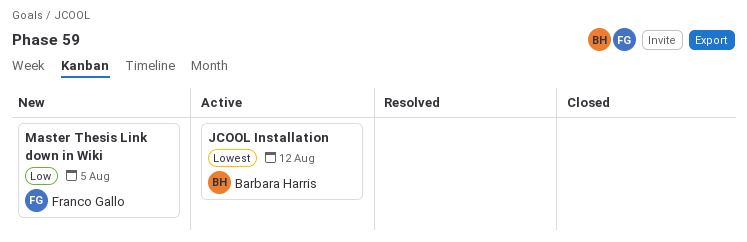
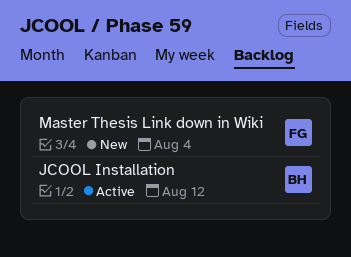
Master Thesis Link down in Wiki, due: Aug 5 -> Aug 4

